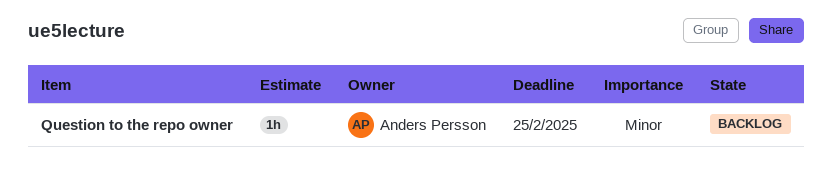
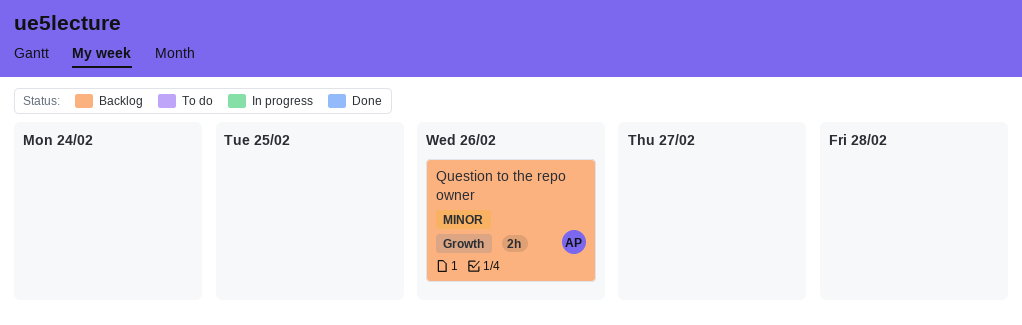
Question to the repo owner, estimate: 1h -> 2h
Question to the repo owner, due: Feb 25 -> Feb 26

